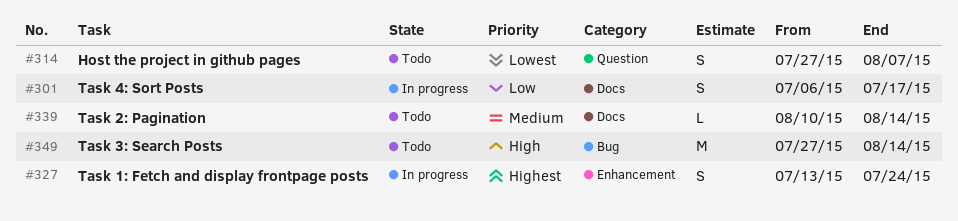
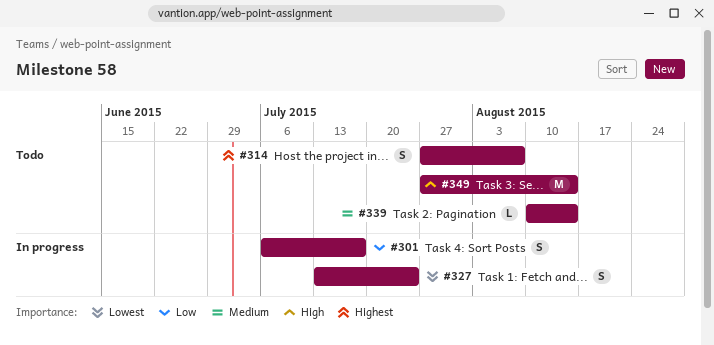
#314, priority: Lowest -> Highest
#327, priority: Highest -> Lowest

